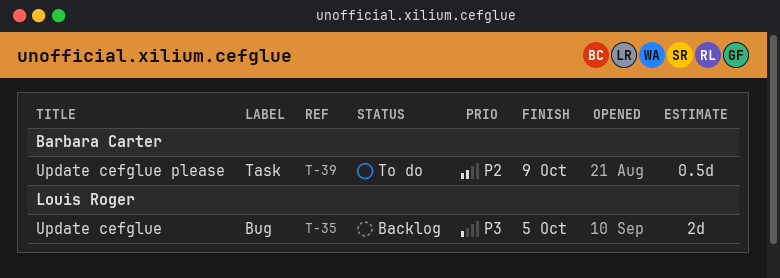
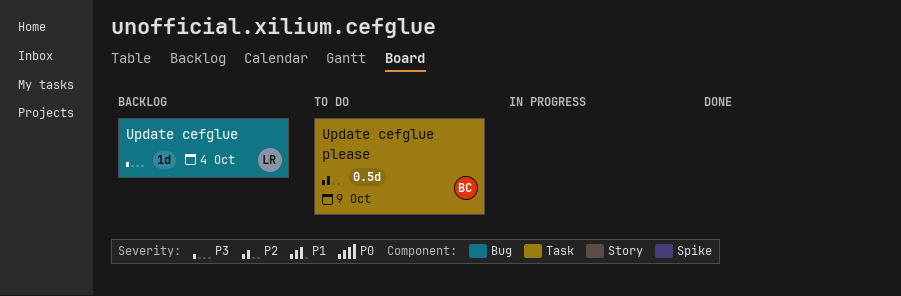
Update cefglue, estimate: 2d -> 1d
Update cefglue, due: Oct 5 -> Oct 4

